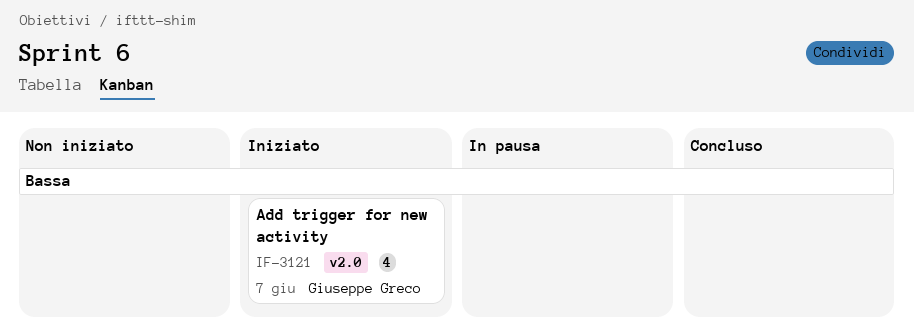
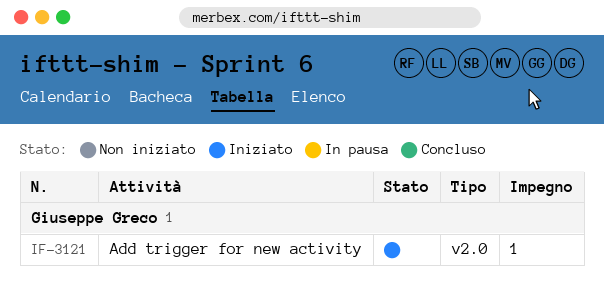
IF-3121, estimate: 4 -> 1

